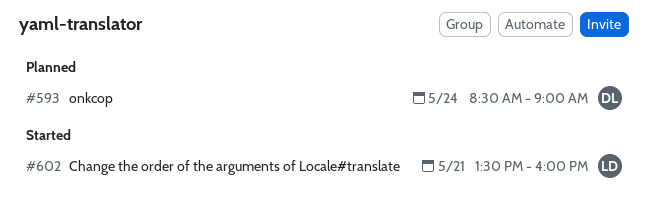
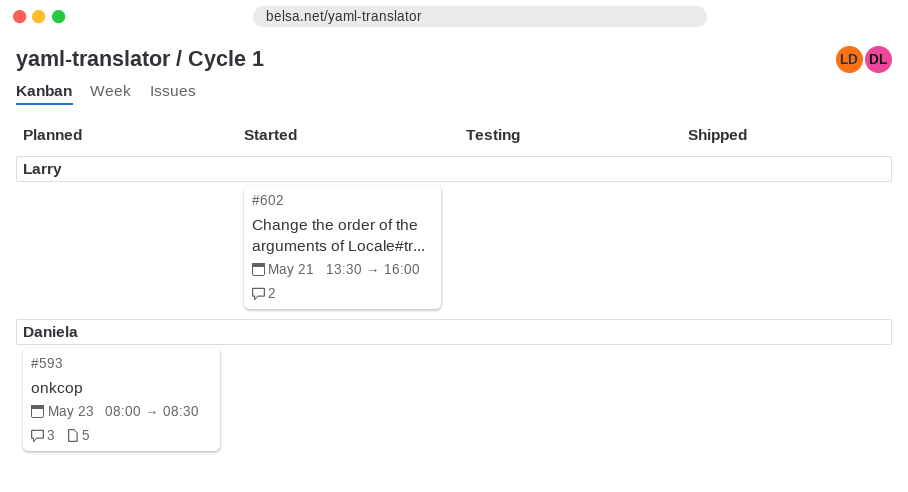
#593, day: May 24 -> May 23
#593, begins: 08:30 -> 08:00
#593, ends: 09:00 -> 08:30

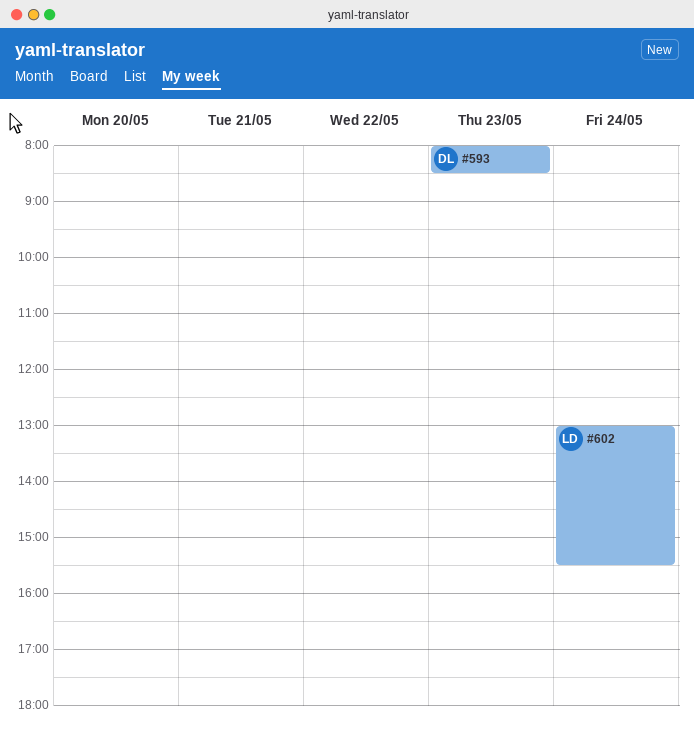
#602, day: May 21 -> May 24
#602, begins: 13:30 -> 13:00
#602, ends: 16:00 -> 15:30

